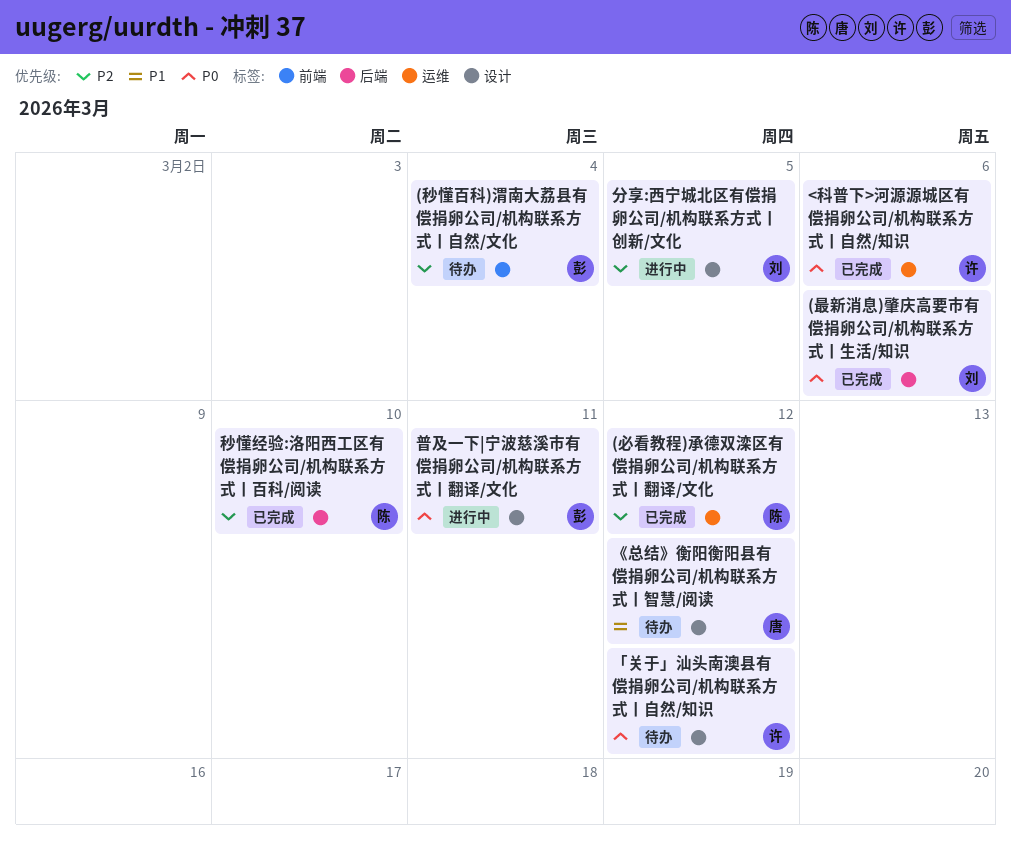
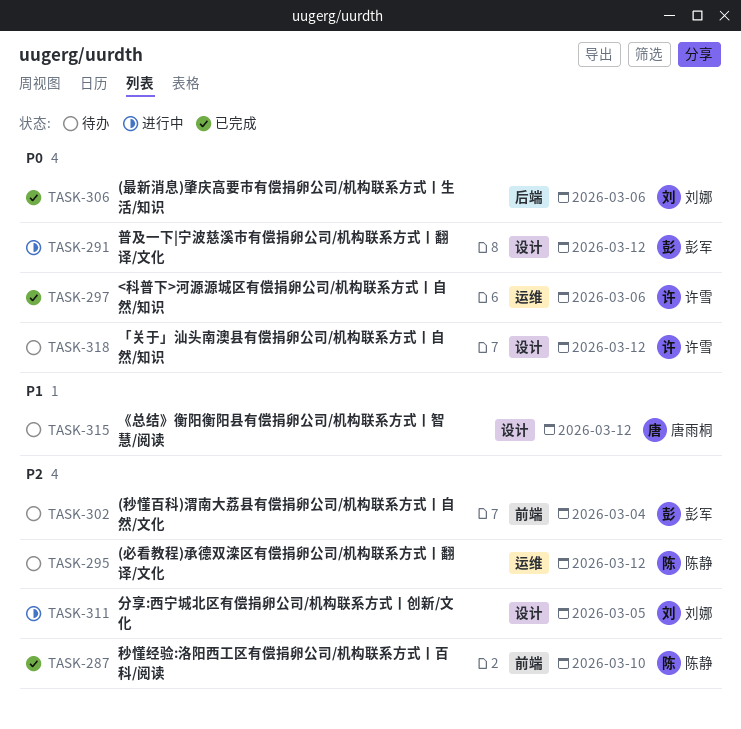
(必看教程)承德双滦区有偿捐卵公司/机构联系方式丨翻译/文化, status: 已完成 -> 待办
普及一下|宁波慈溪市有偿捐卵公司/机构联系方式丨翻译/文化, due: Mar 11 -> Mar 12
秒懂经验:洛阳西工区有偿捐卵公司/机构联系方式丨百科/阅读, label: 后端 -> 前端

